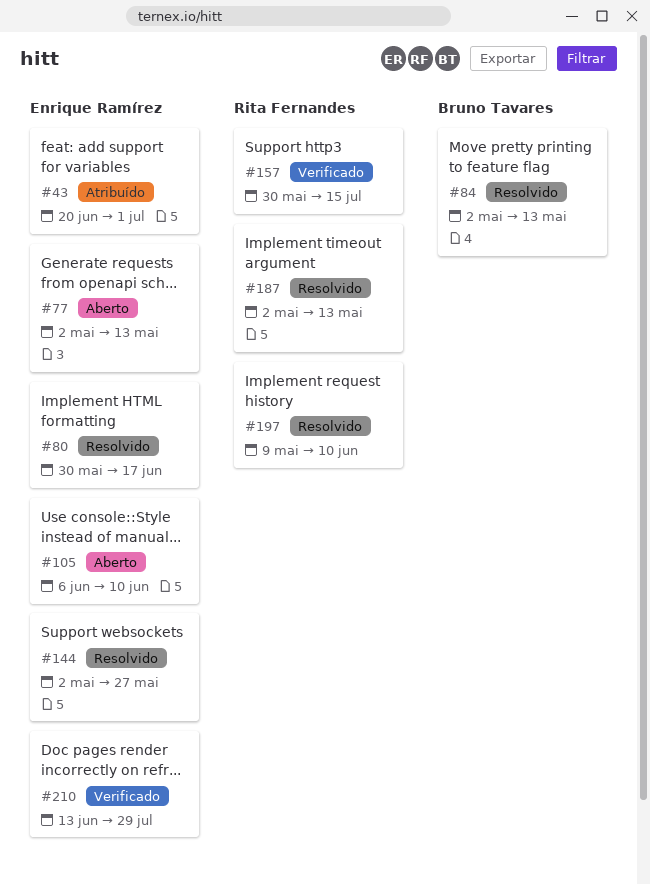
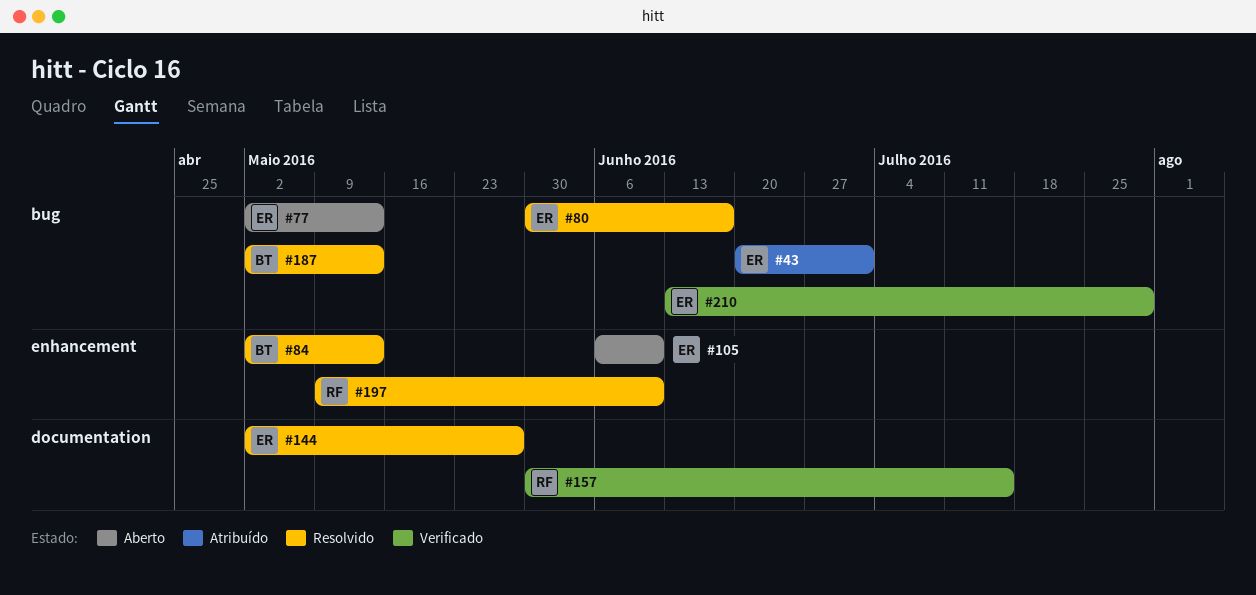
#187, owner: Rita Fernandes -> Bruno Tavares

